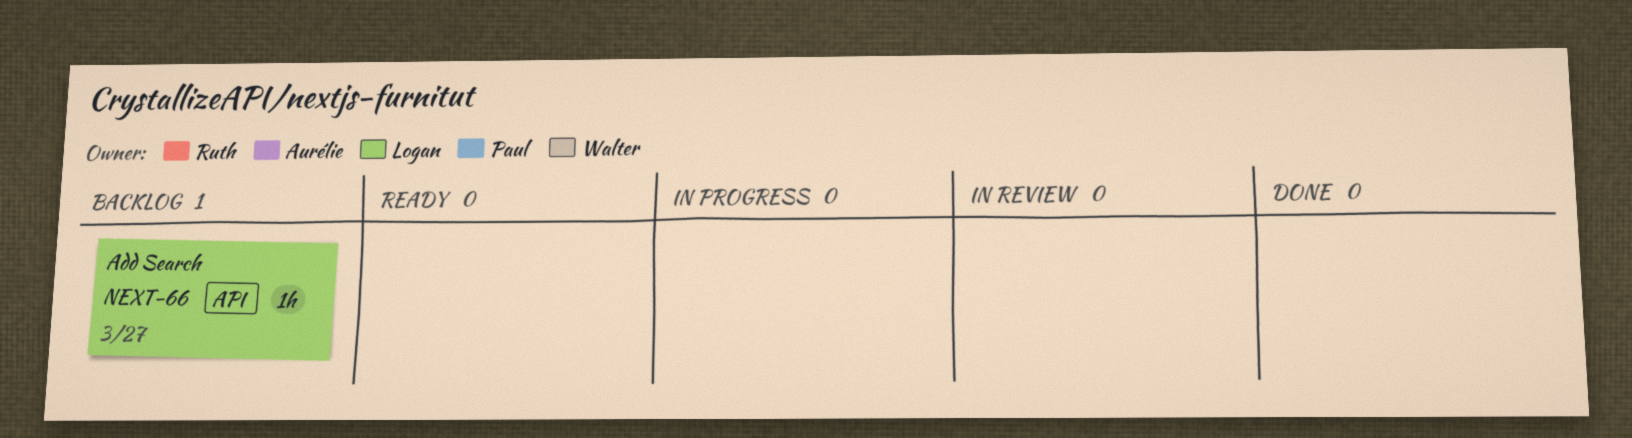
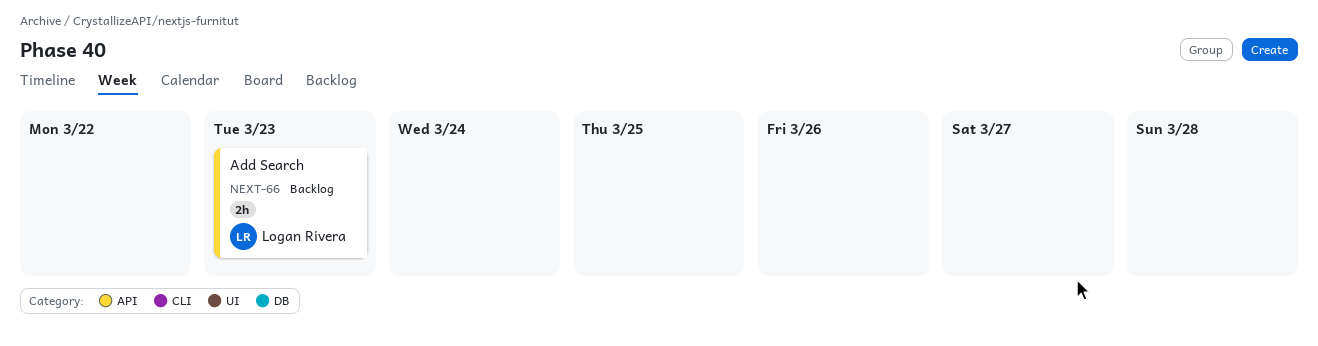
NEXT-66, estimate: 1h -> 2h
NEXT-66, due: Mar 27 -> Mar 23

